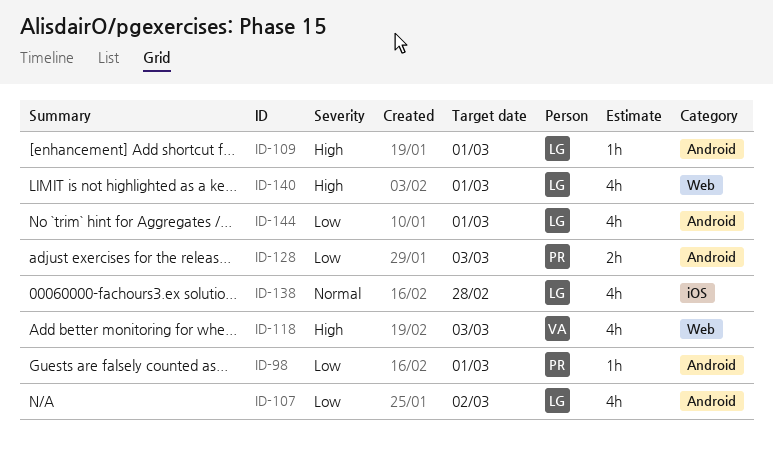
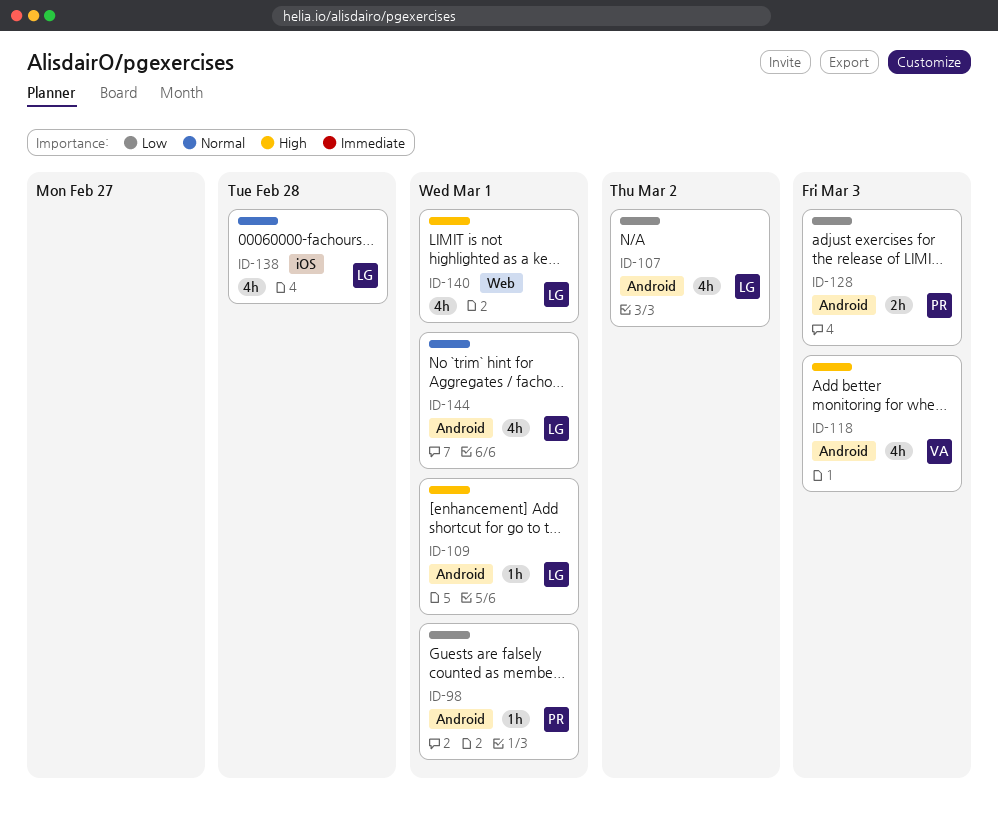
ID-118, label: Web -> Android
ID-144, priority: Low -> Normal

